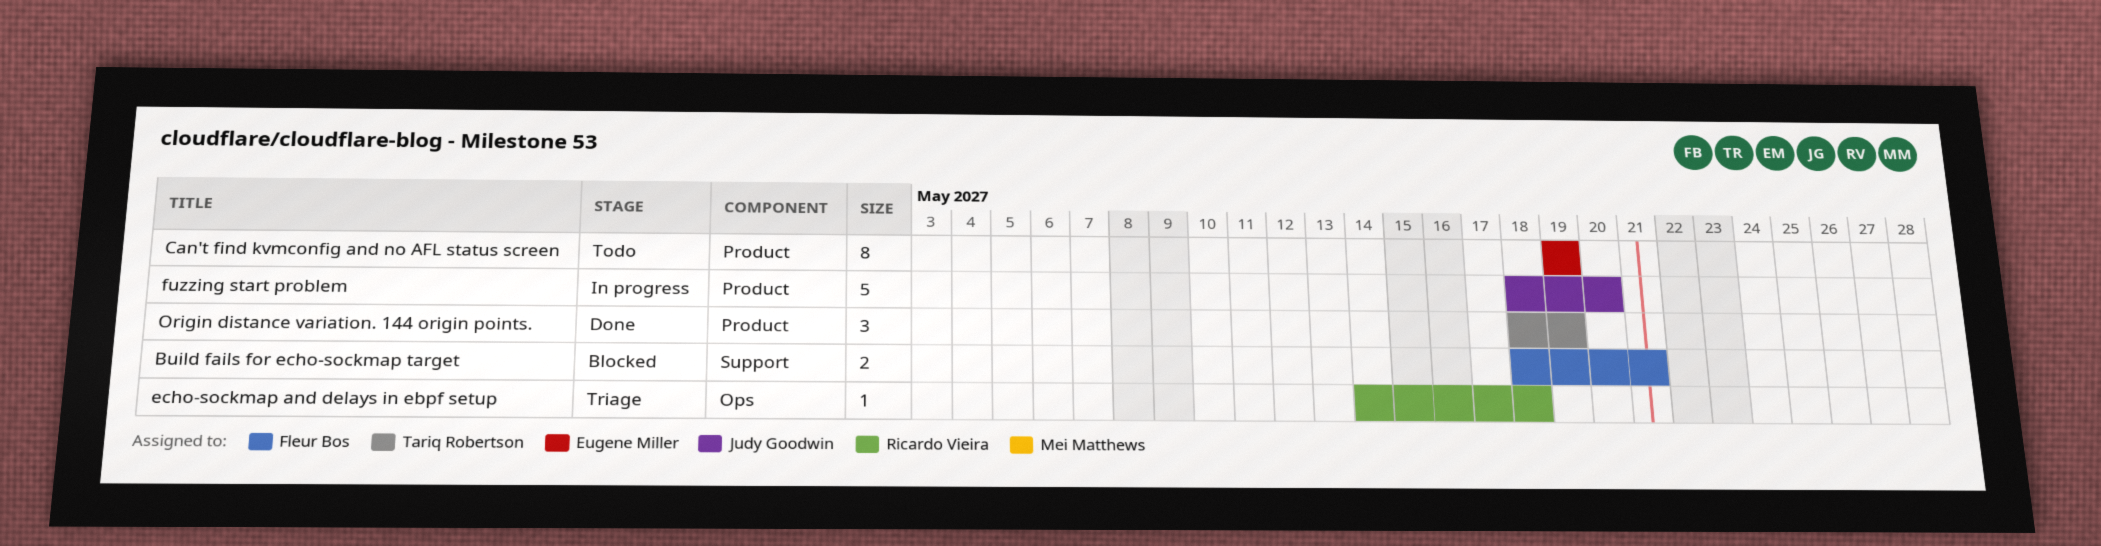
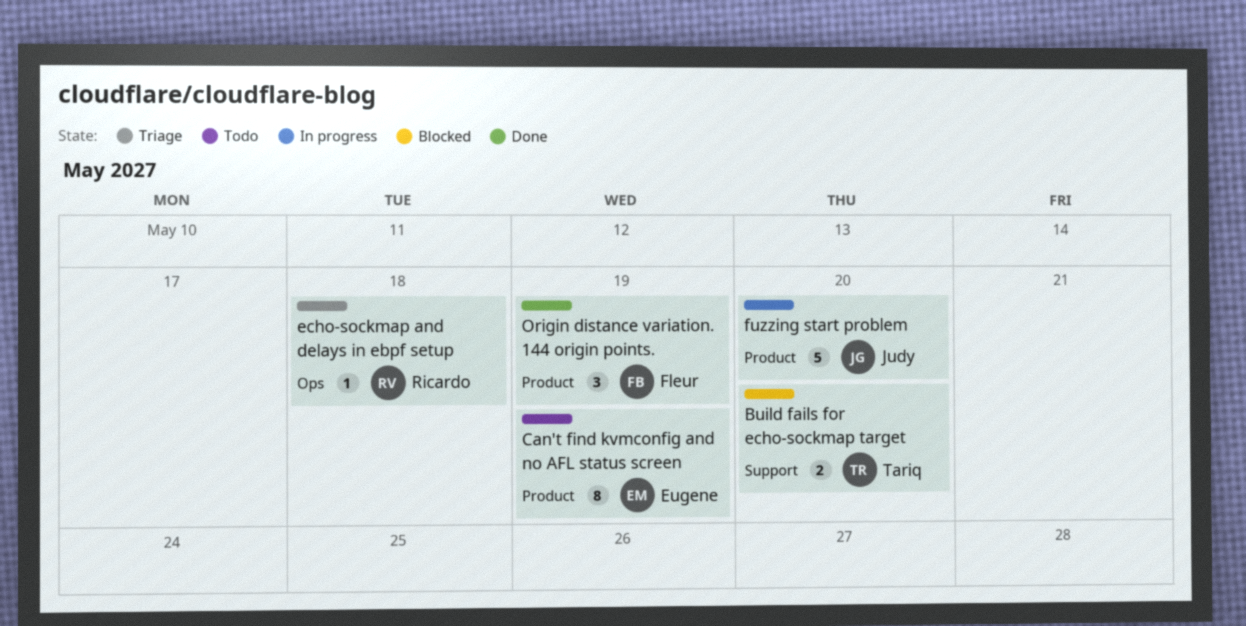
Build fails for echo-sockmap target, owner: Fleur Bos -> Tariq Robertson
Build fails for echo-sockmap target, due: May 21 -> May 20
Origin distance variation. 144 origin points., owner: Tariq Robertson -> Fleur Bos

